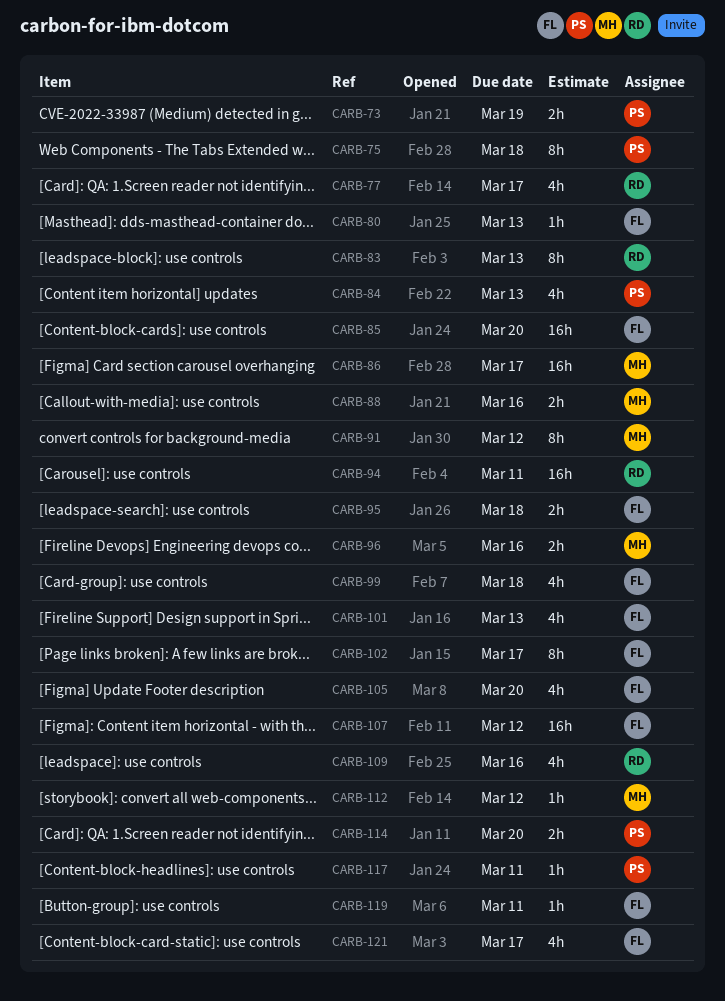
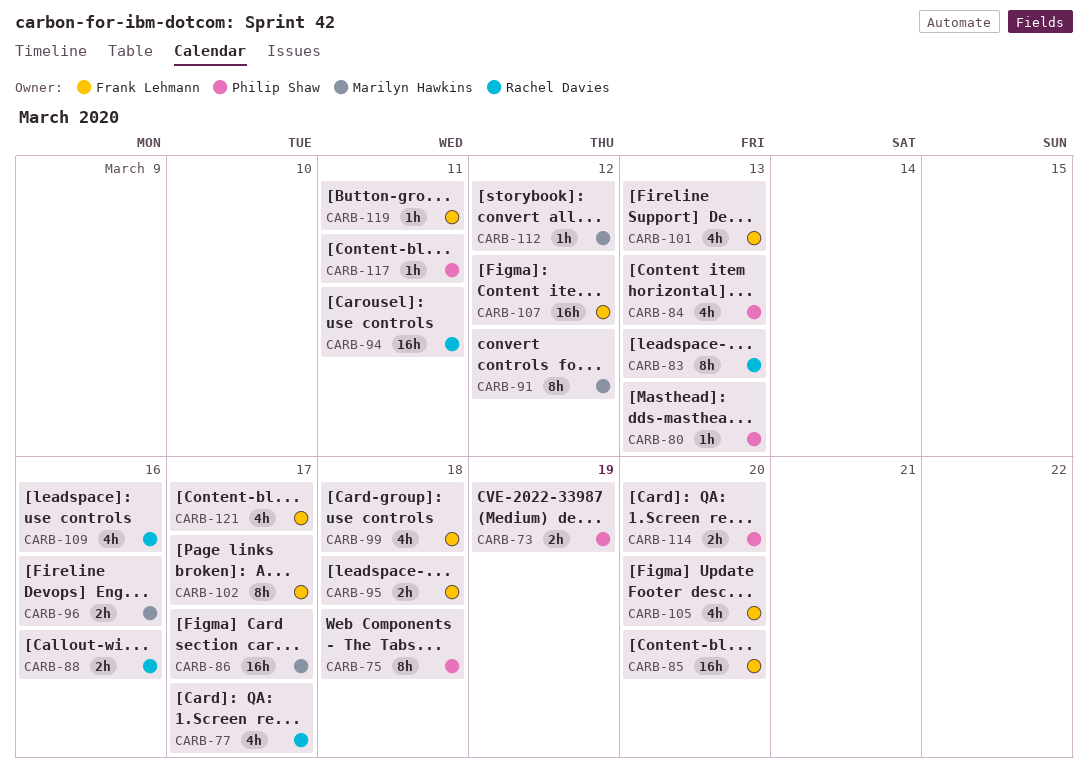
CARB-80, owner: Frank Lehmann -> Philip Shaw
CARB-88, owner: Marilyn Hawkins -> Rachel Davies

